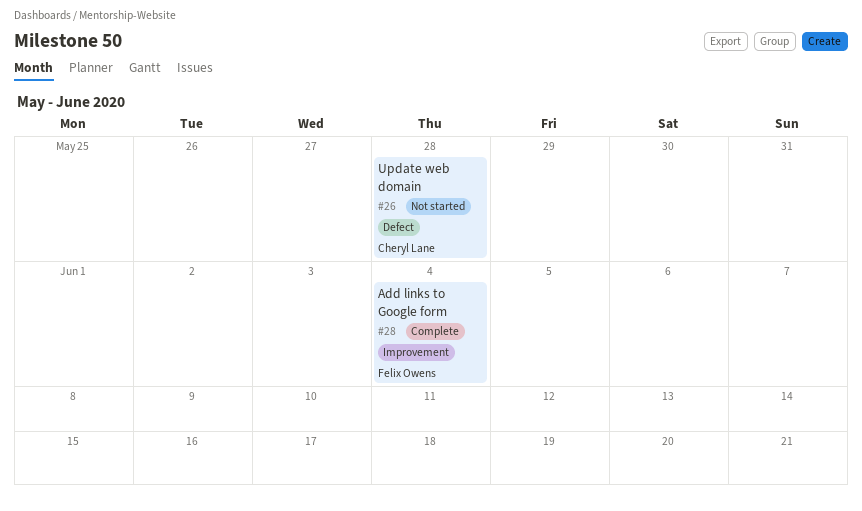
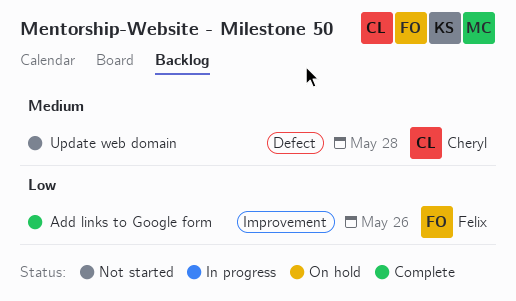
Add links to Google form, due: Jun 4 -> May 26

